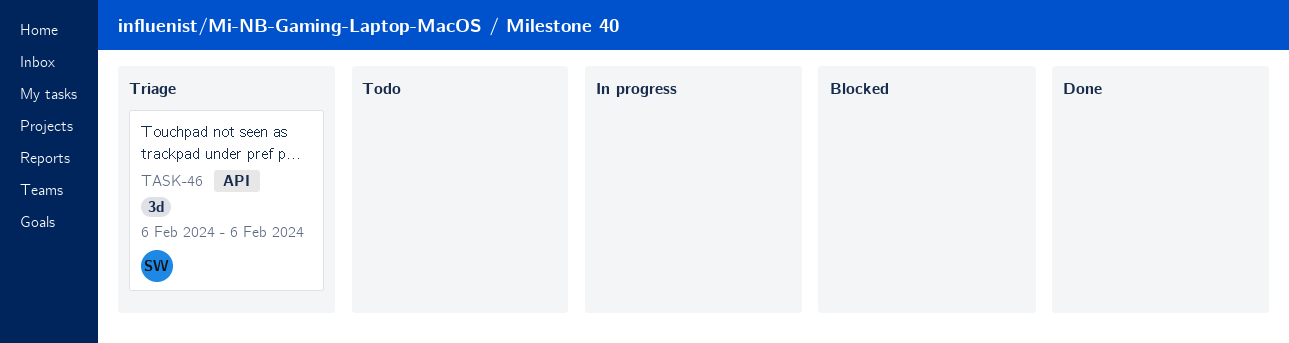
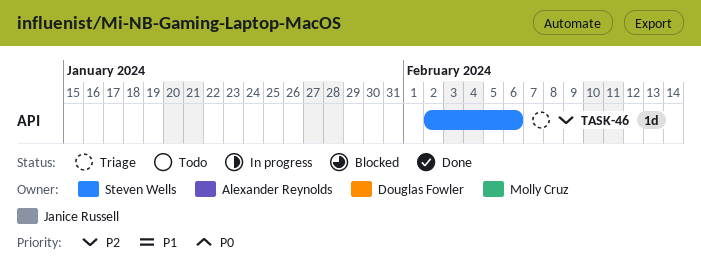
TASK-46, estimate: 3d -> 1d
TASK-46, start: Feb 6 -> Feb 2

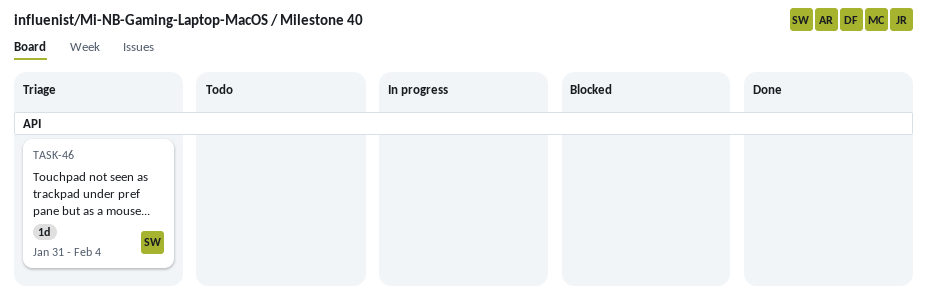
TASK-46, start: Feb 2 -> Jan 31
TASK-46, due: Feb 6 -> Feb 4

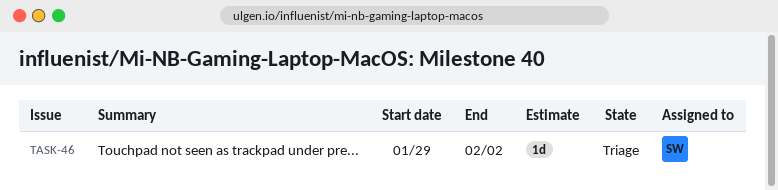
TASK-46, start: Jan 31 -> Jan 29
TASK-46, due: Feb 4 -> Feb 2

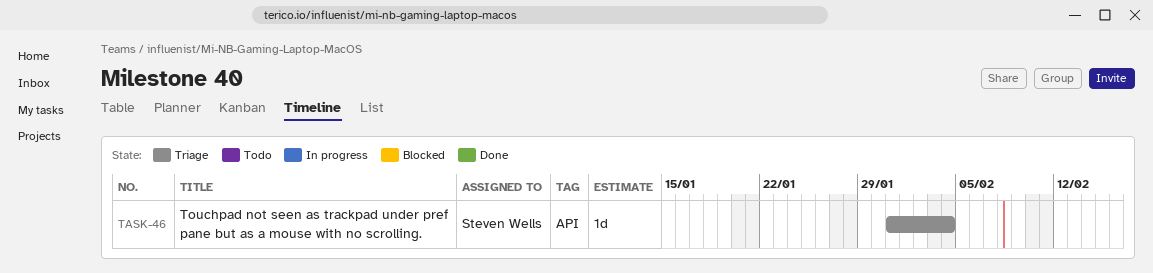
TASK-46, start: Jan 29 -> Jan 31
TASK-46, due: Feb 2 -> Feb 4

